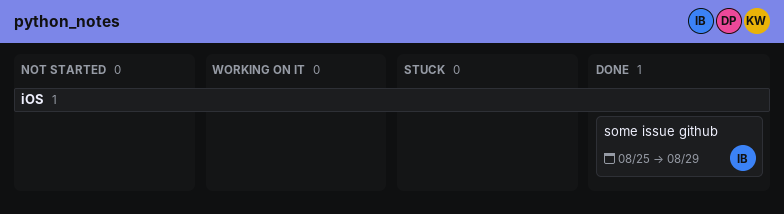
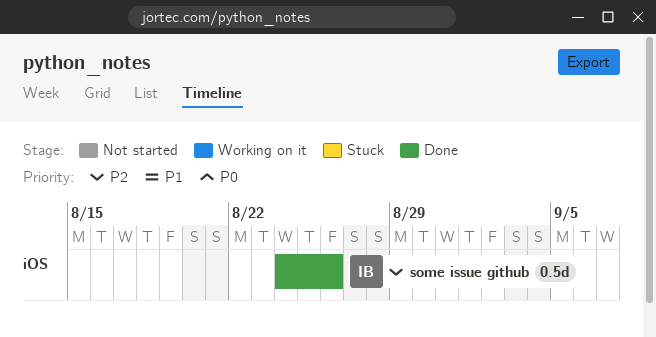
some issue github, start: Aug 25 -> Aug 24
some issue github, due: Aug 29 -> Aug 26

